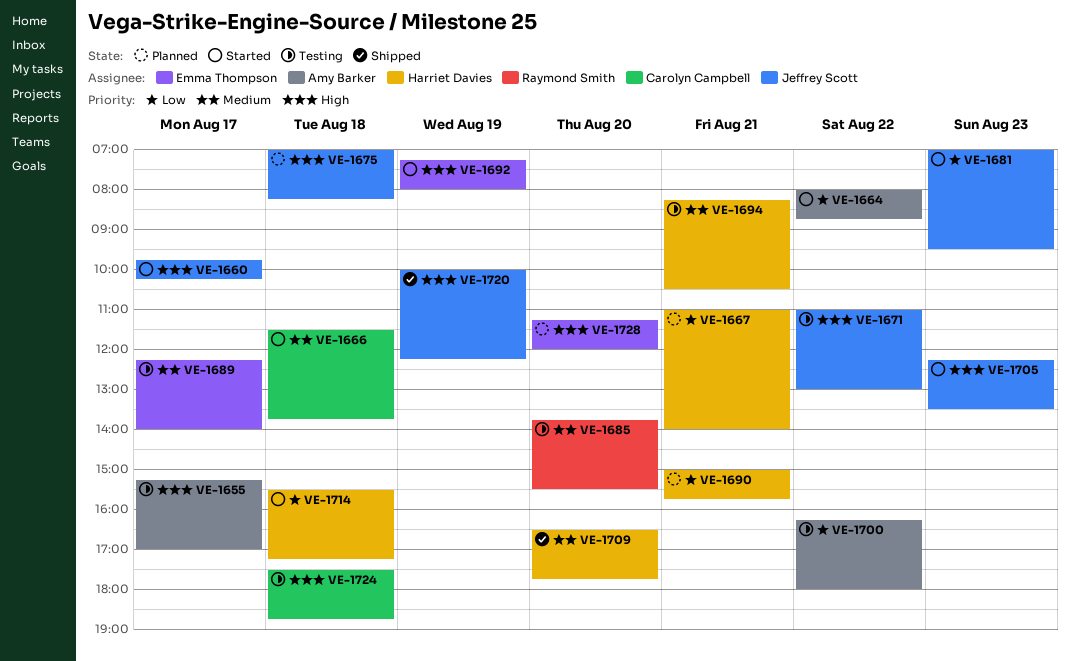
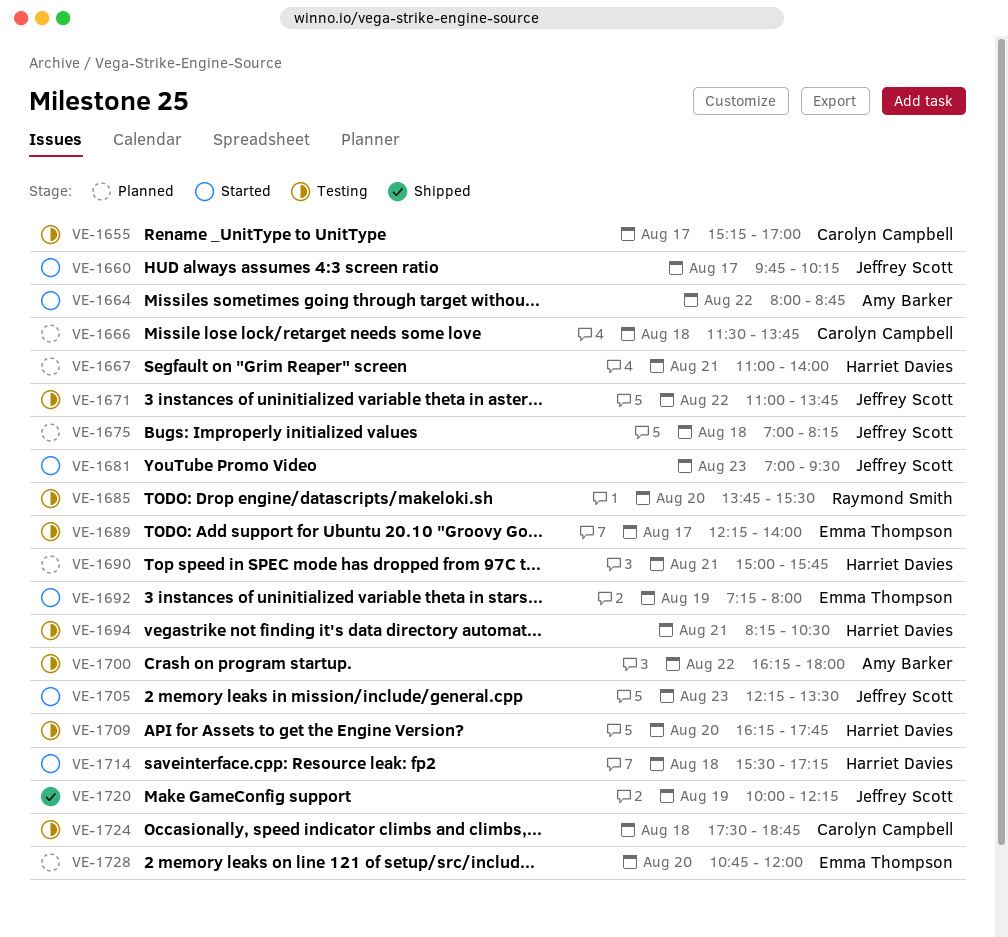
VE-1655, owner: Amy Barker -> Carolyn Campbell
VE-1666, status: Started -> Planned
VE-1671, ends: 13:00 -> 13:45
VE-1709, status: Shipped -> Testing
VE-1709, begins: 16:30 -> 16:15
VE-1728, begins: 11:15 -> 10:45

